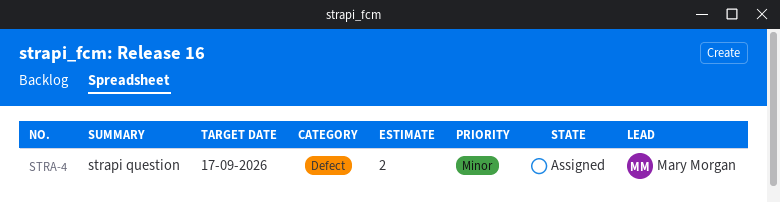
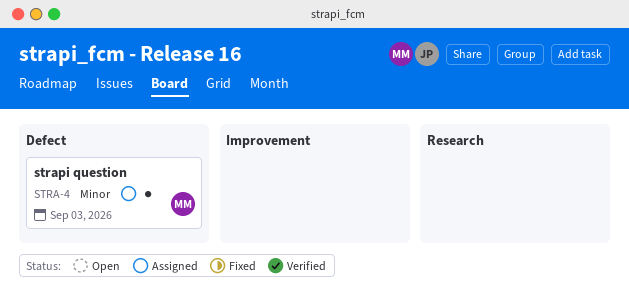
STRA-4, estimate: 2 -> 1
STRA-4, due: Sep 17 -> Sep 3

